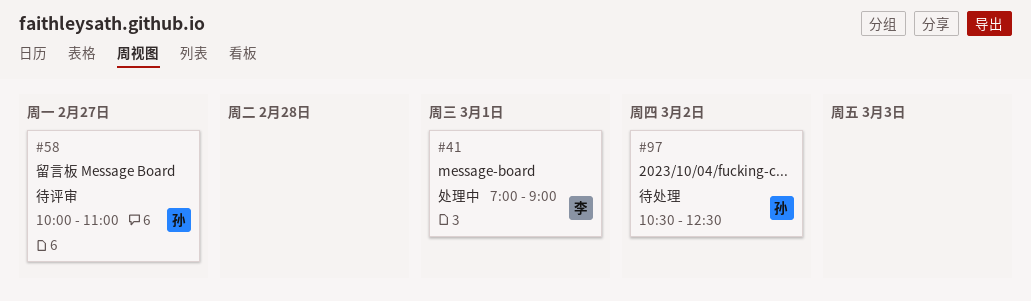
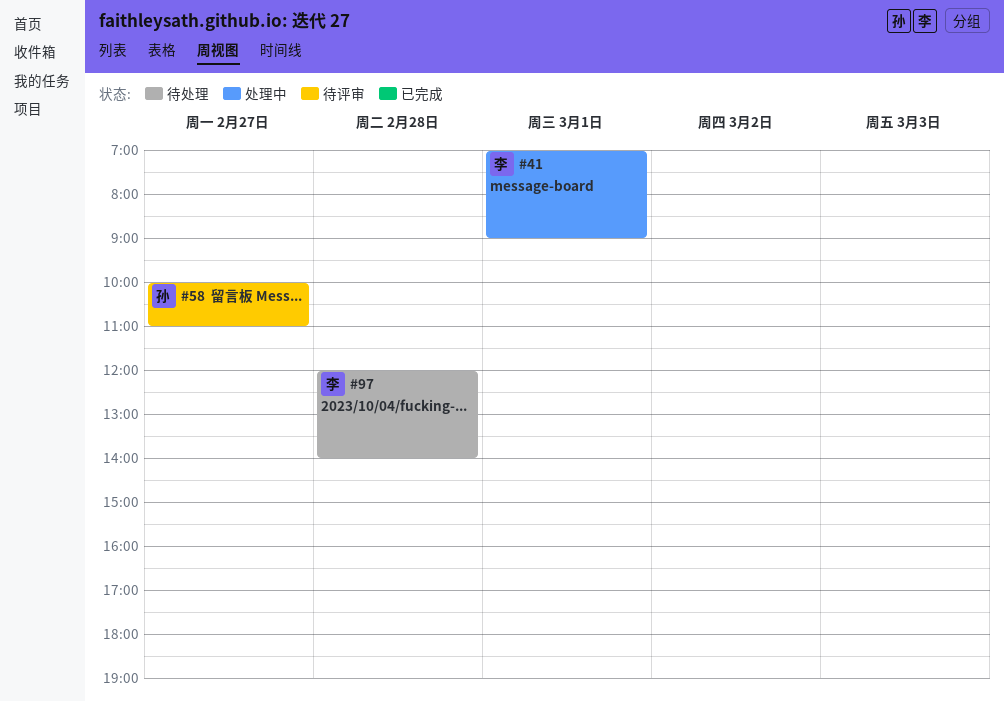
#97, owner: 孙 -> 李
#97, day: Mar 2 -> Feb 28
#97, begins: 10:30 -> 12:00
#97, ends: 12:30 -> 14:00

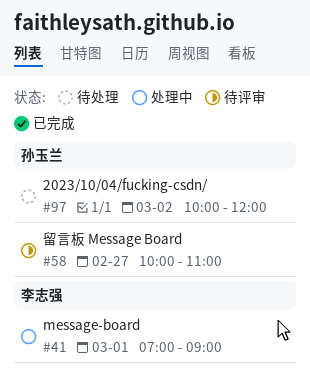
#97, owner: 李志强 -> 孙玉兰
#97, day: Feb 28 -> Mar 2
#97, begins: 12:00 -> 10:00
#97, ends: 14:00 -> 12:00

